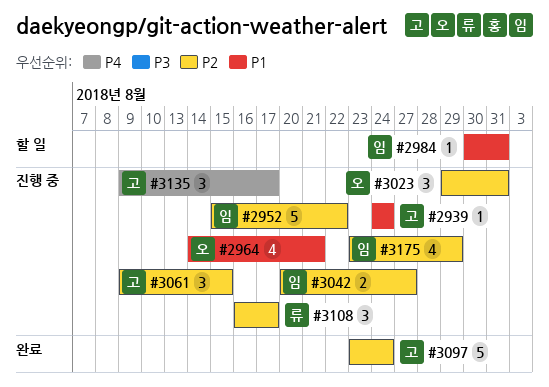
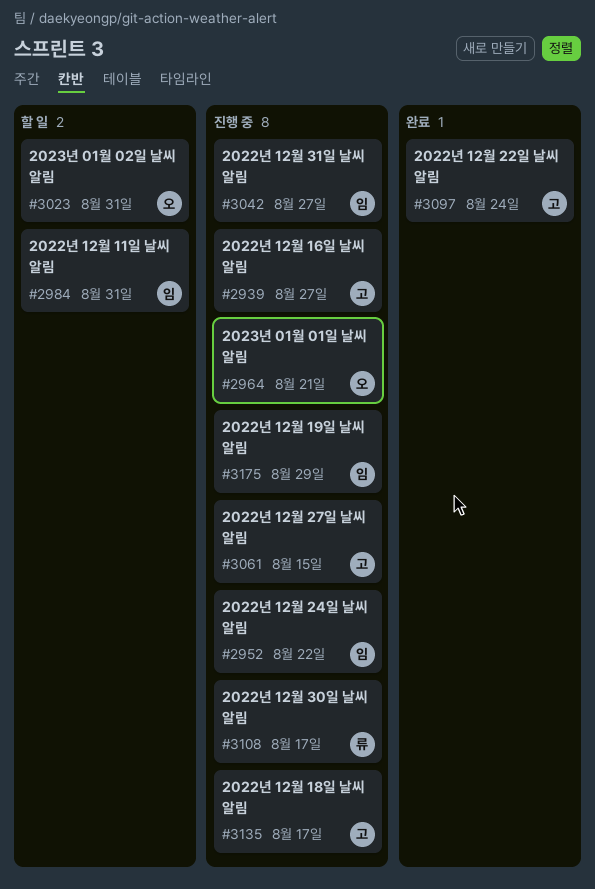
#2939, due: Aug 24 -> Aug 27
#3023, status: 진행 중 -> 할 일

